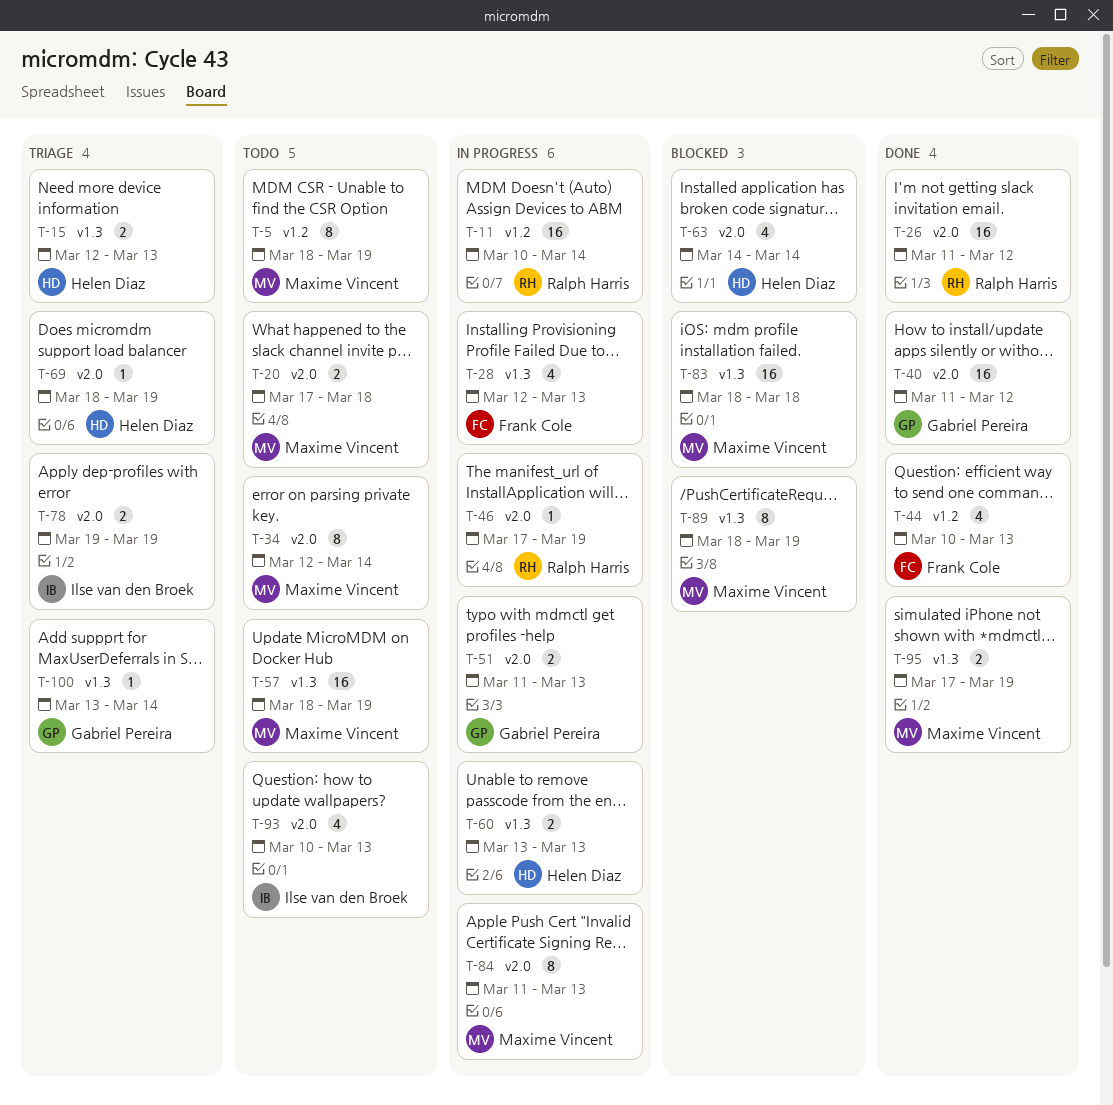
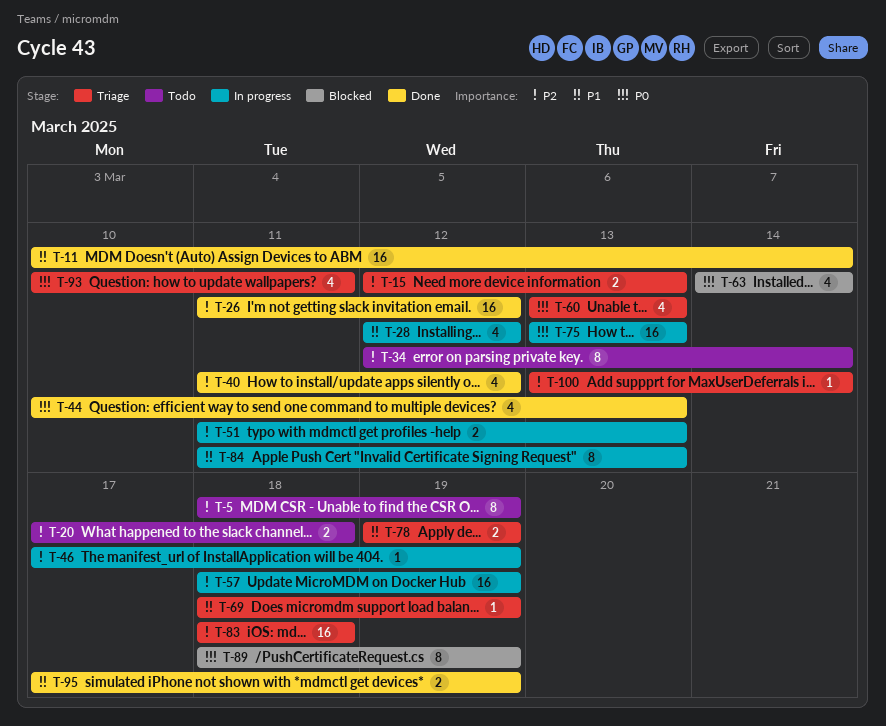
T-11, status: In progress -> Done
T-28, due: Mar 13 -> Mar 12
T-40, estimate: 16 -> 4
T-57, status: Todo -> In progress
T-60, status: In progress -> Triage
T-60, estimate: 2 -> 4
T-75: none -> present
T-83, status: Blocked -> Triage
T-93, status: Todo -> Triage
T-93, due: Mar 13 -> Mar 11

